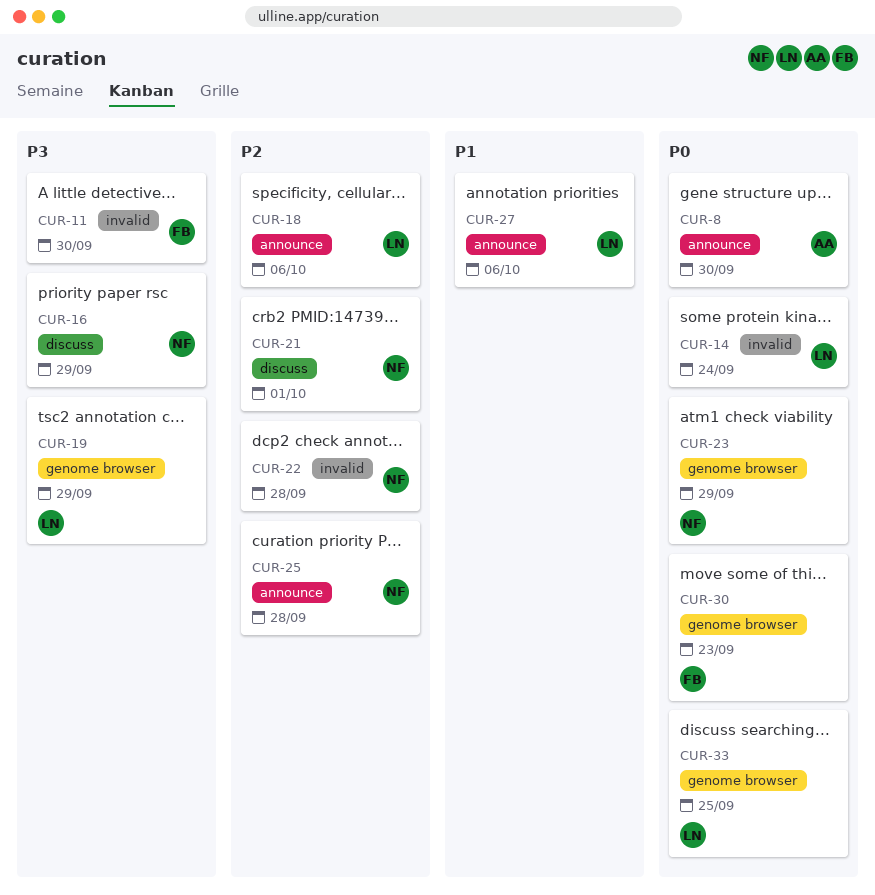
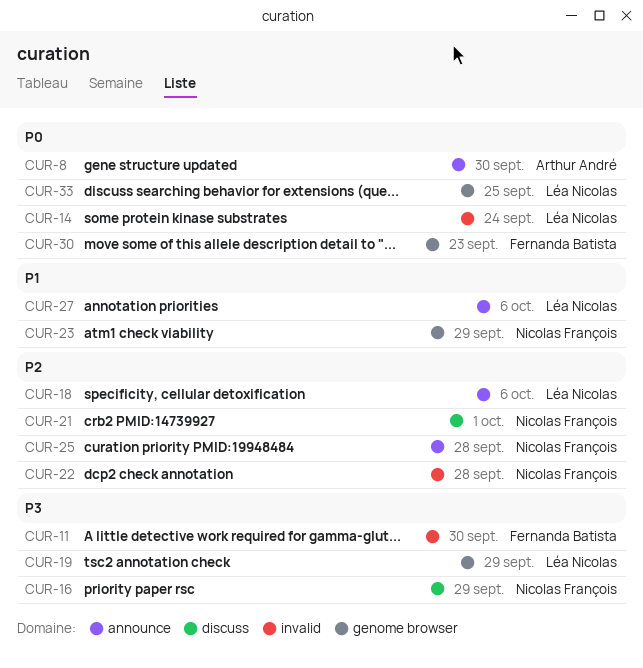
CUR-23, priority: P0 -> P1

